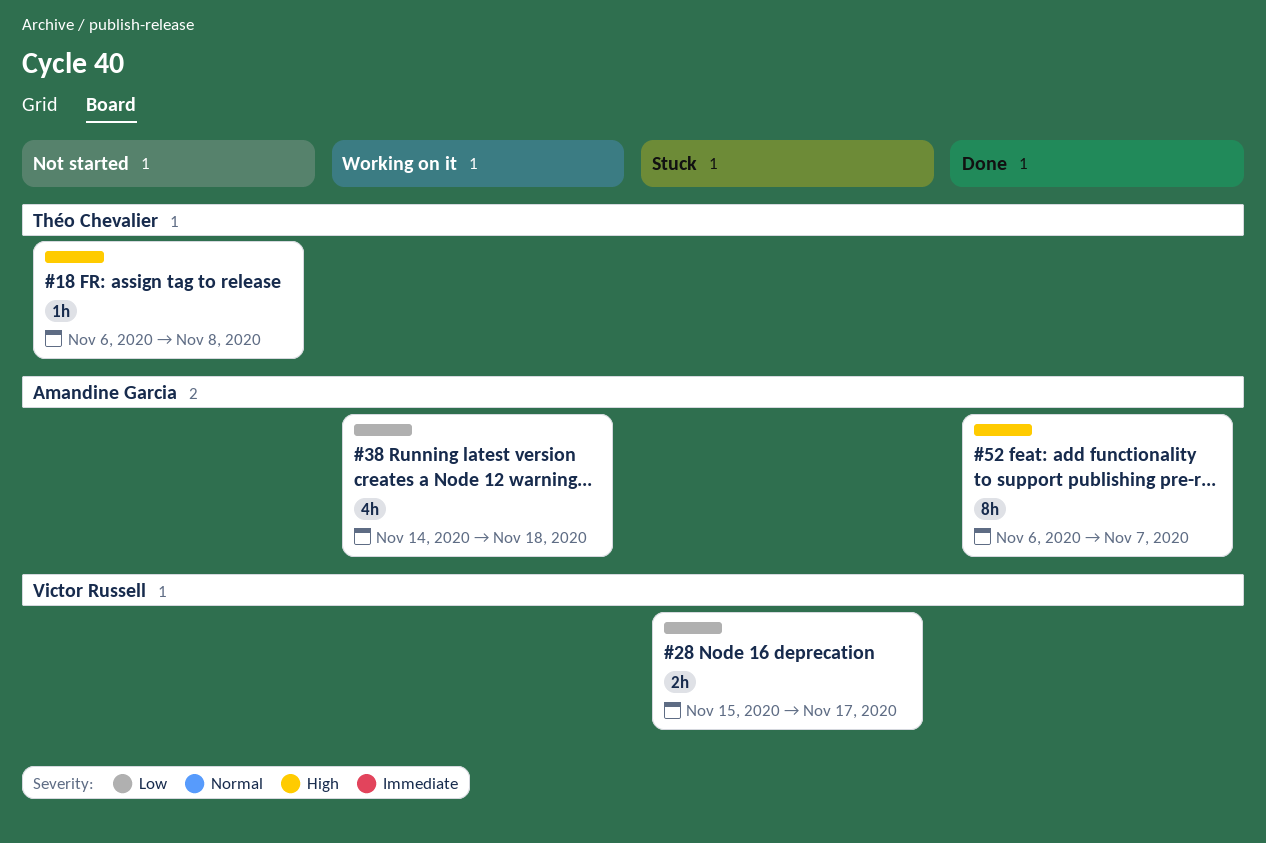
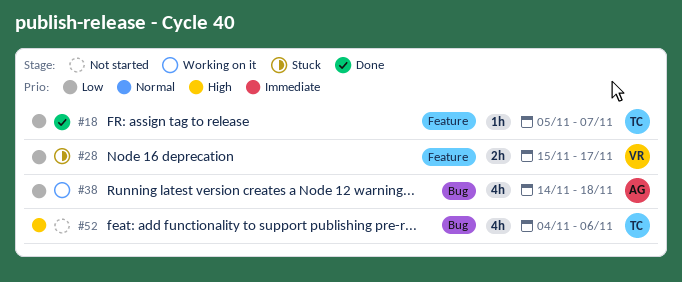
#18, status: Not started -> Done
#18, priority: High -> Low
#18, start: Nov 6 -> Nov 5
#18, due: Nov 8 -> Nov 7
#52, status: Done -> Not started
#52, owner: Amandine Garcia -> Théo Chevalier
#52, estimate: 8h -> 4h
#52, start: Nov 6 -> Nov 4
#52, due: Nov 7 -> Nov 6

